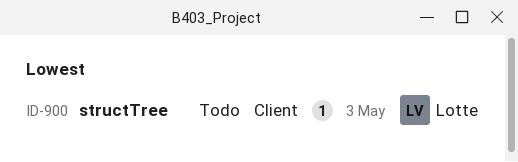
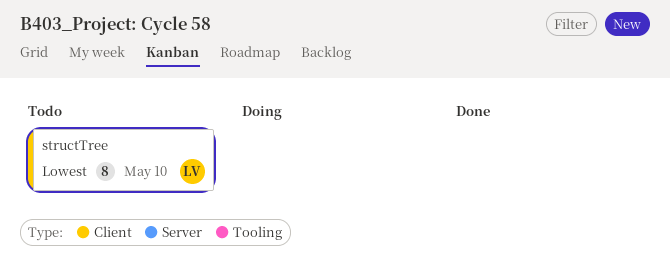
structTree, estimate: 1 -> 8
structTree, due: May 3 -> May 10

